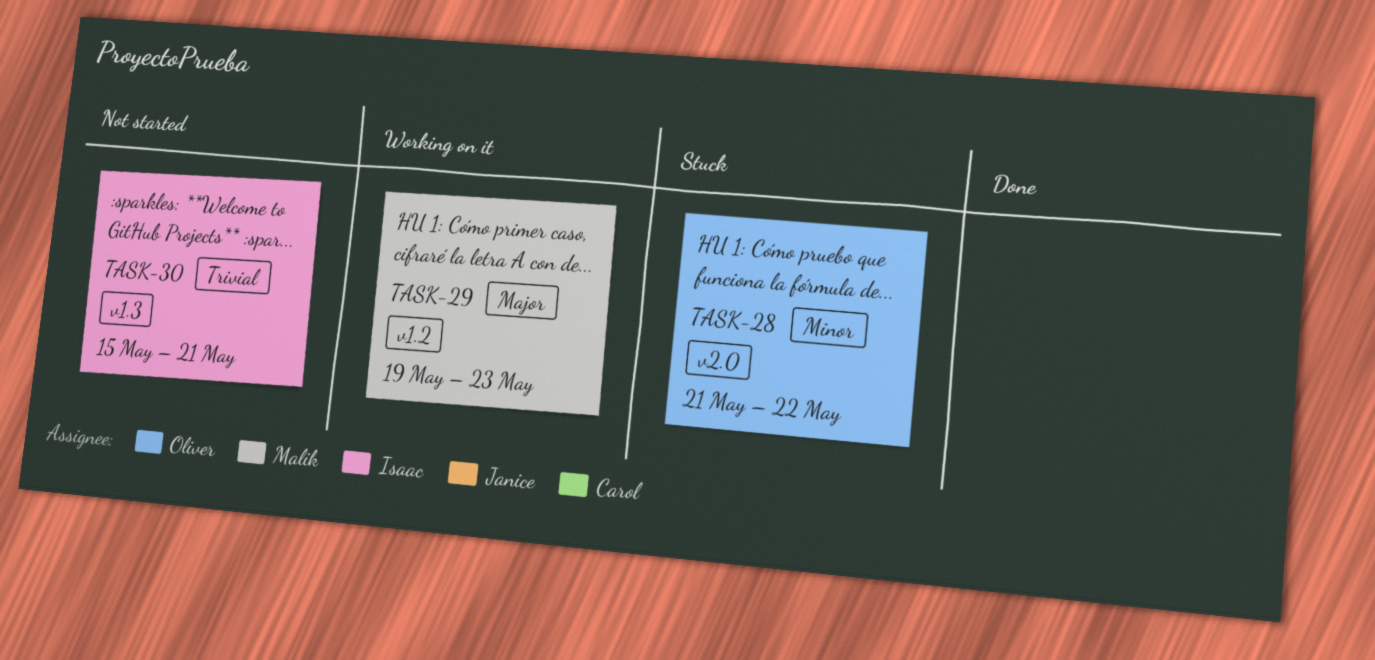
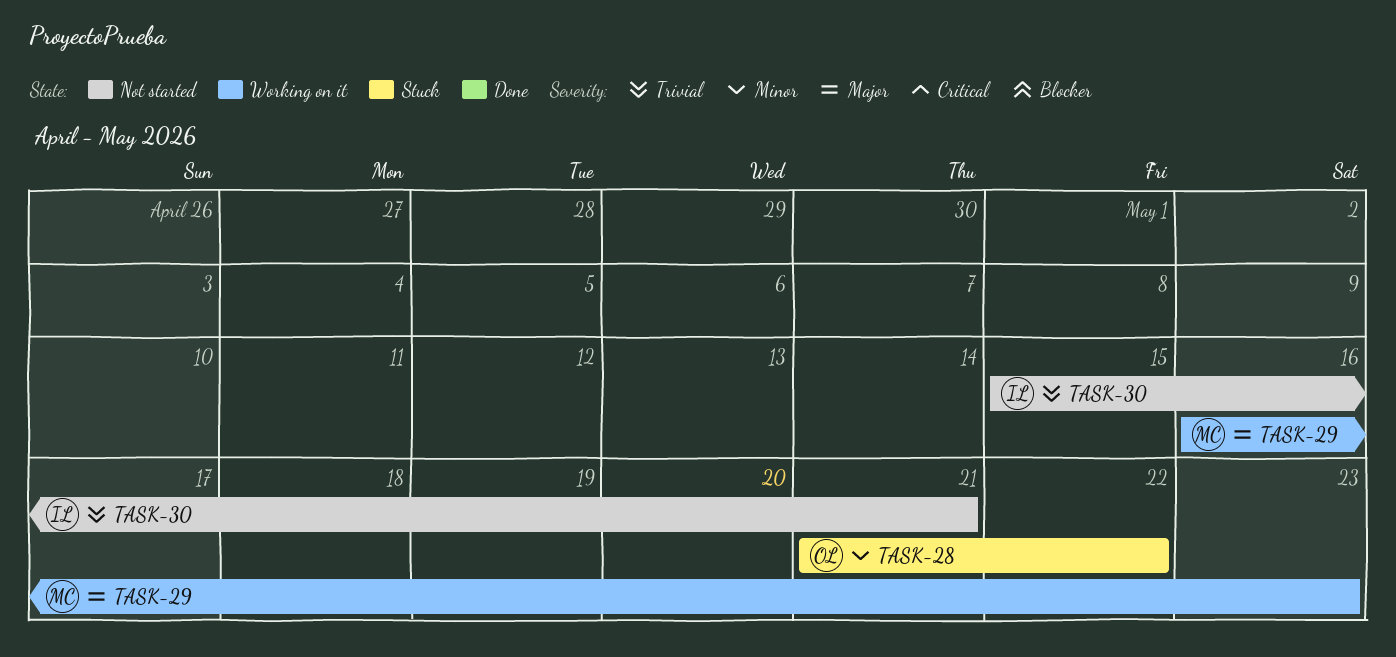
TASK-29, start: May 19 -> May 16

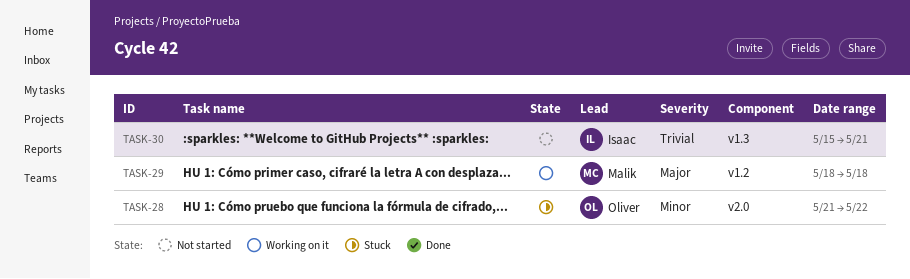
TASK-29, start: May 16 -> May 18
TASK-29, due: May 23 -> May 18

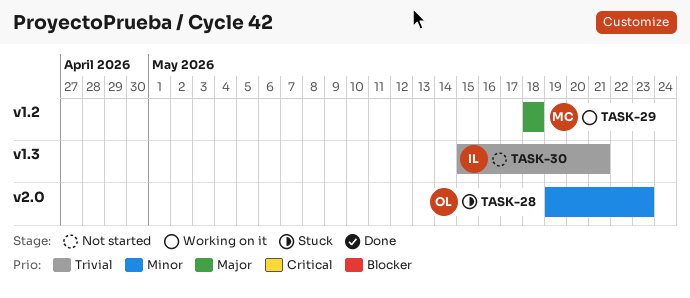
TASK-28, start: May 21 -> May 19
TASK-28, due: May 22 -> May 23

